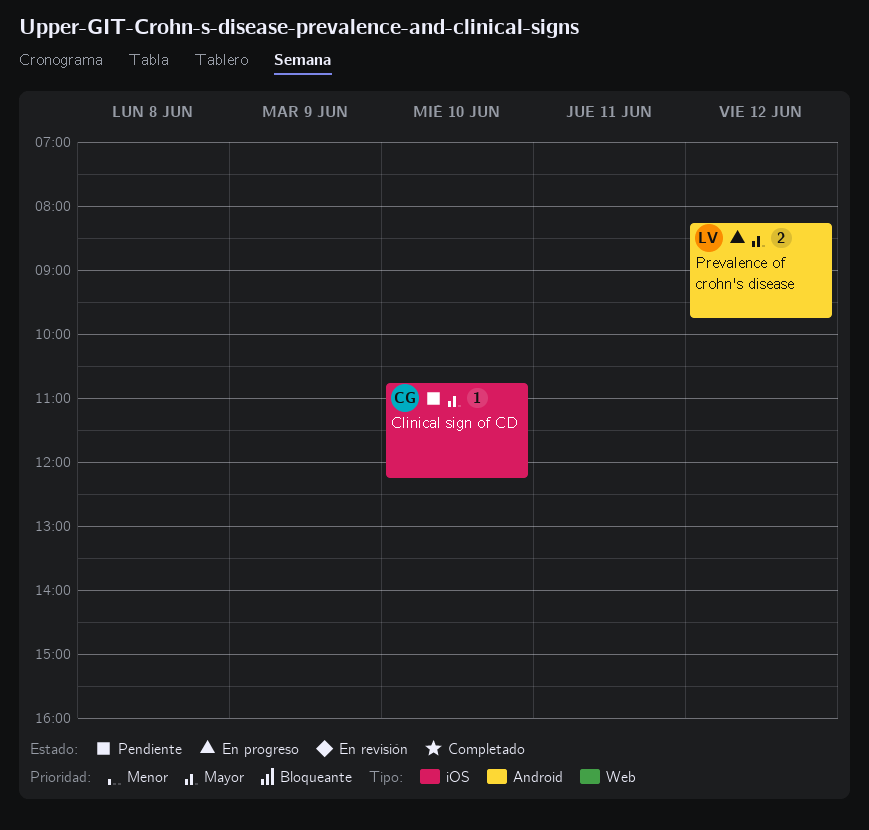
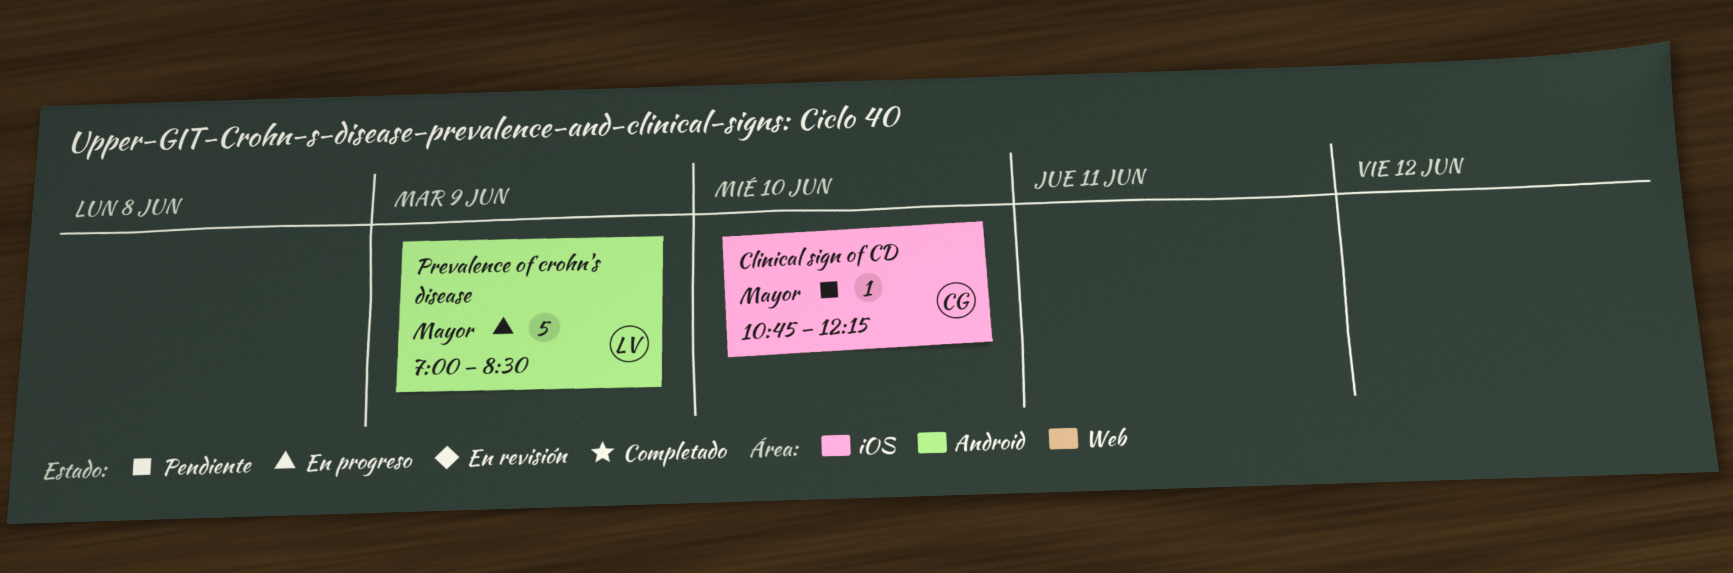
Prevalence of crohn's disease, estimate: 2 -> 5
Prevalence of crohn's disease, day: Jun 12 -> Jun 9
Prevalence of crohn's disease, begins: 08:15 -> 07:00
Prevalence of crohn's disease, ends: 09:45 -> 08:30

